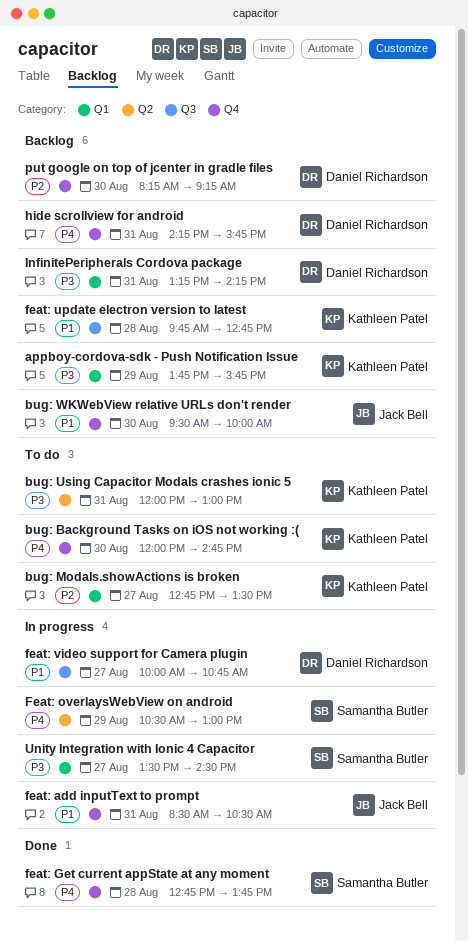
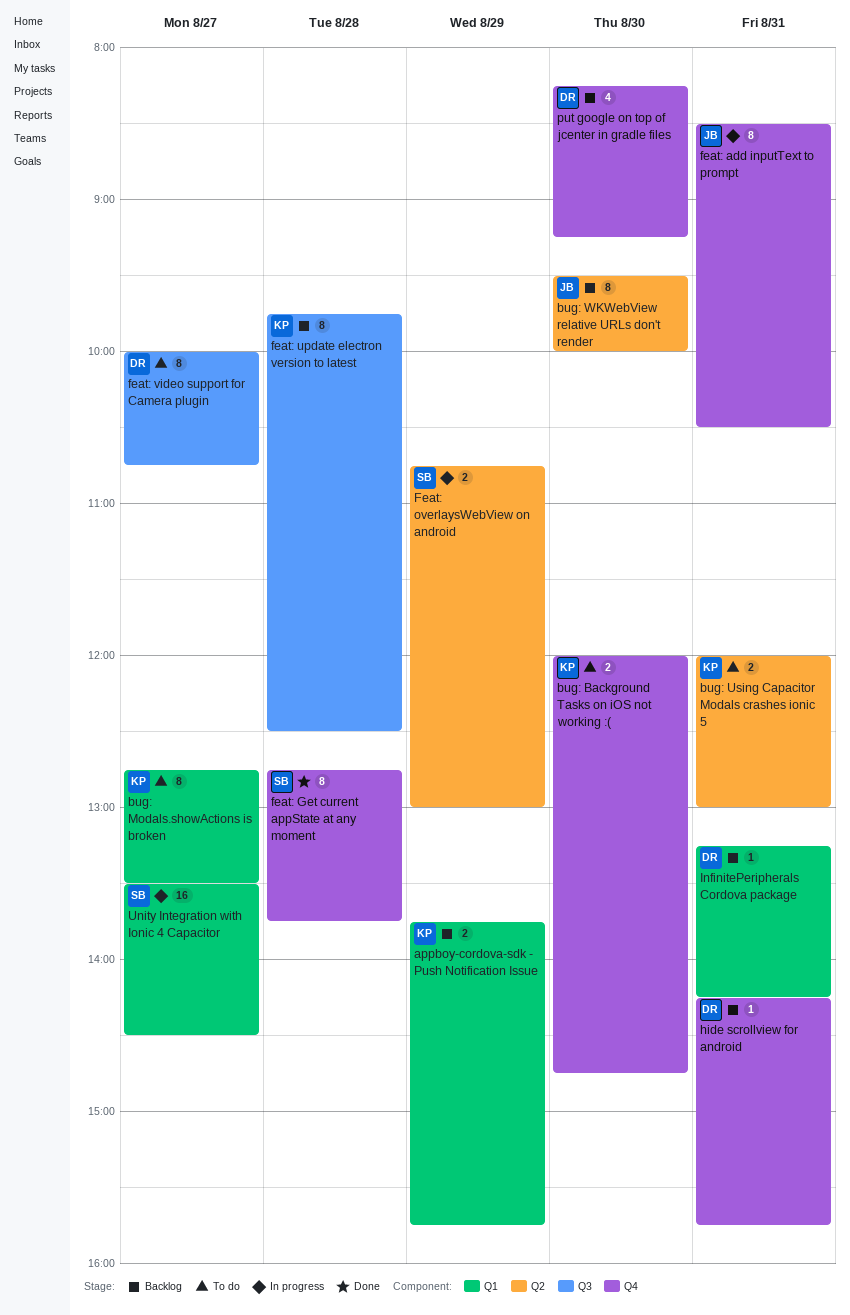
bug: WKWebView relative URLs don't render, label: Q4 -> Q2
Feat: overlaysWebView on android, begins: 10:30 -> 10:45
feat: update electron version to latest, ends: 12:45 -> 12:30
feat: video support for Camera plugin, status: In progress -> To do

